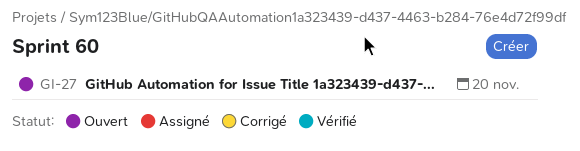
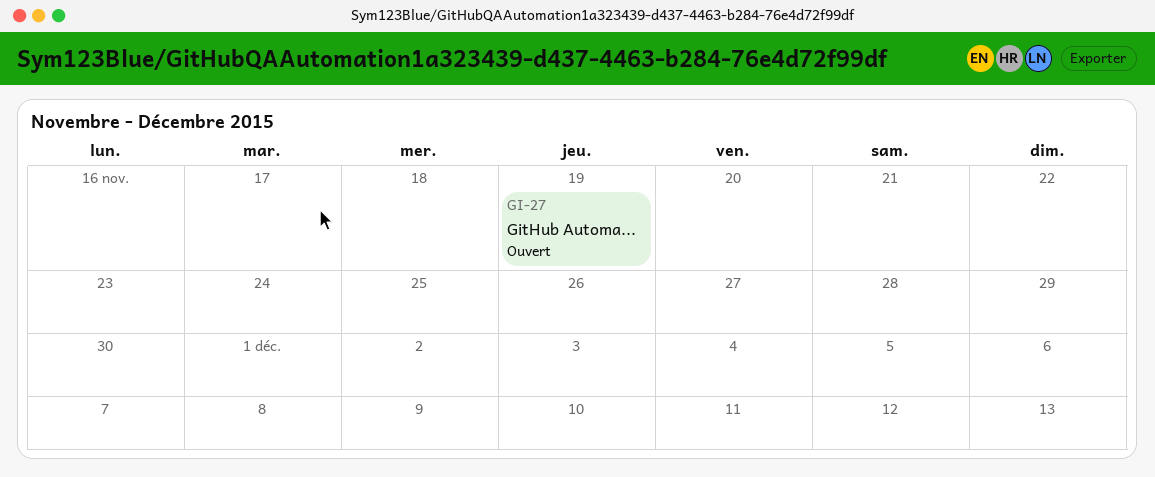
GI-27, due: Nov 20 -> Nov 19

